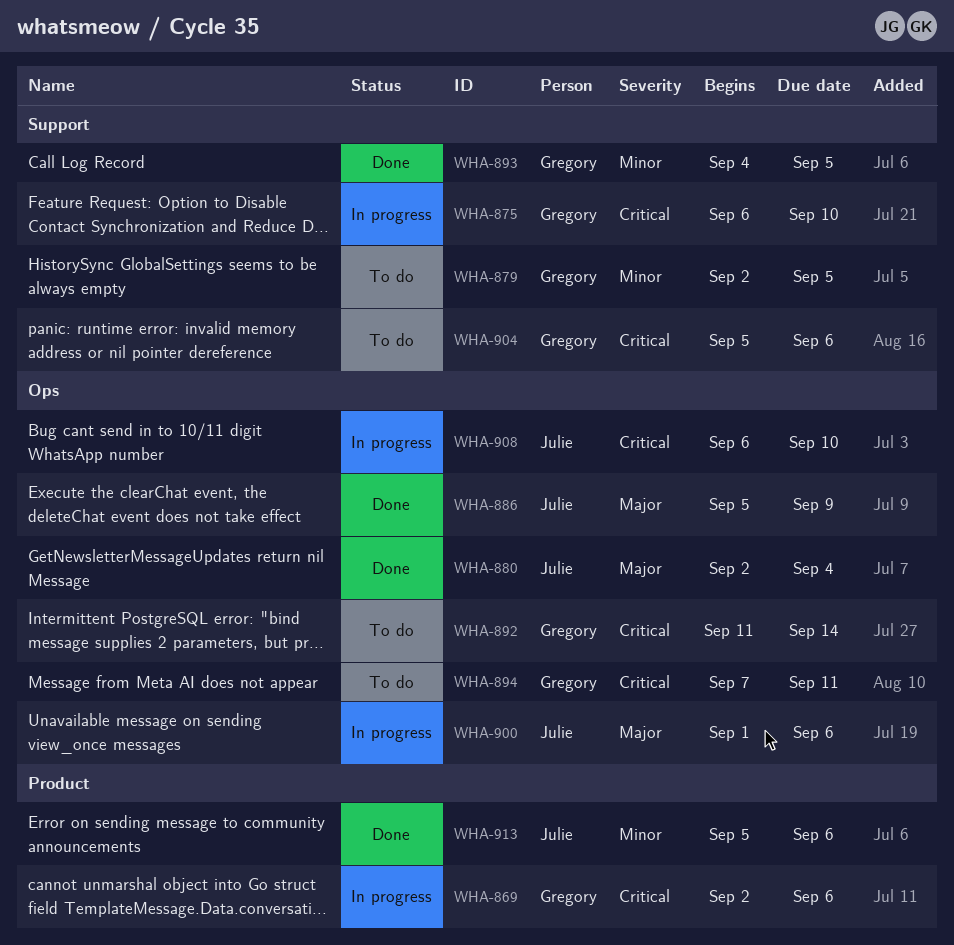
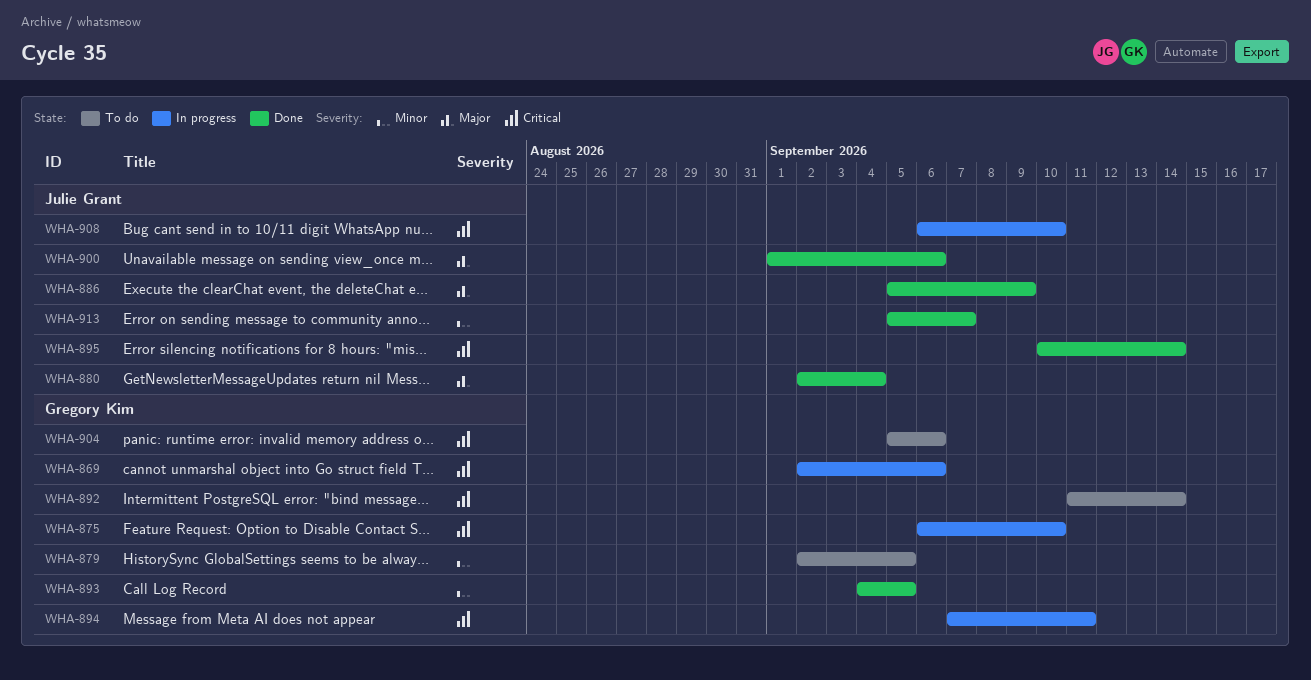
WHA-894, status: To do -> In progress
WHA-895: none -> present
WHA-900, status: In progress -> Done
WHA-913, due: Sep 6 -> Sep 7

